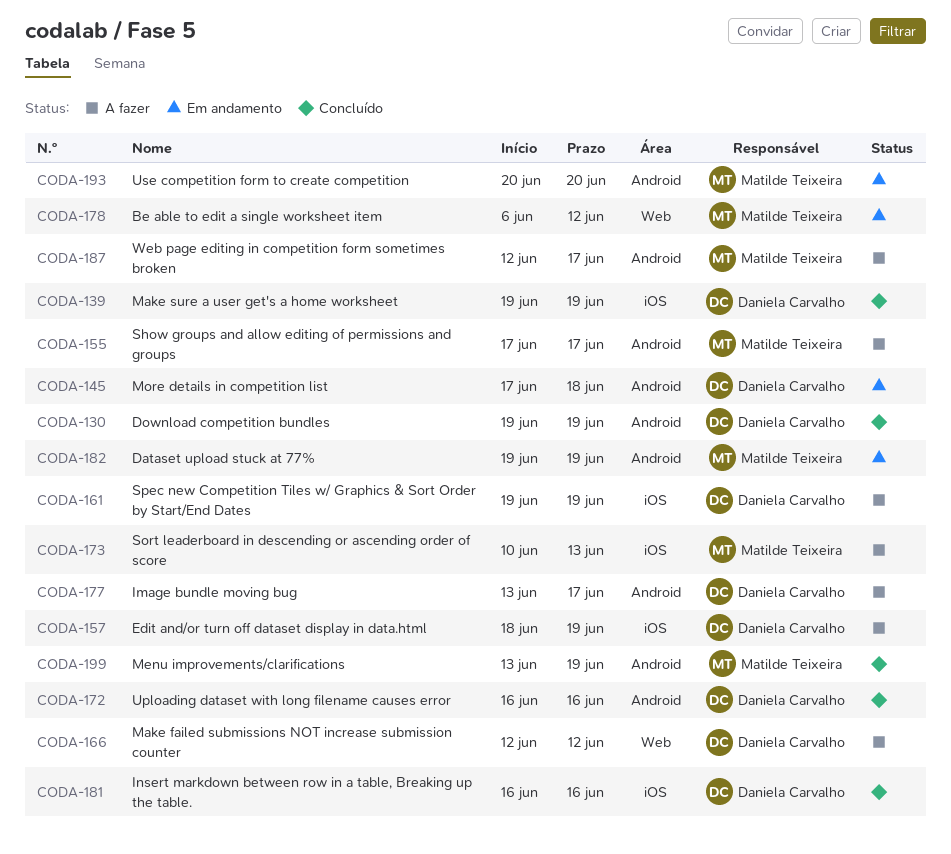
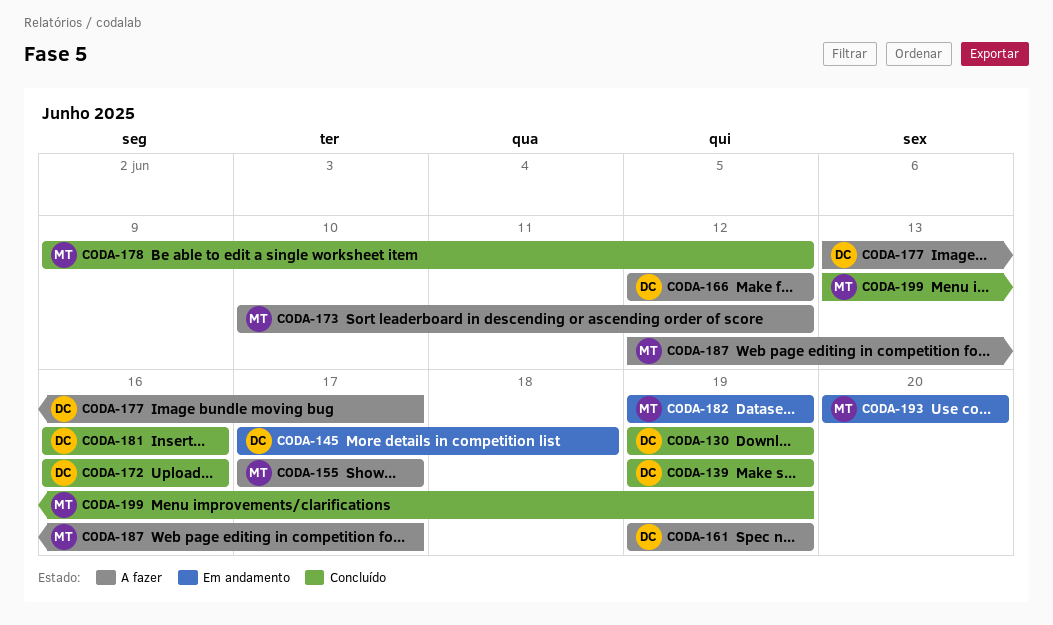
CODA-157: present -> none
CODA-173, due: Jun 13 -> Jun 12
CODA-178, status: Em andamento -> Concluído
CODA-178, start: Jun 6 -> Jun 9

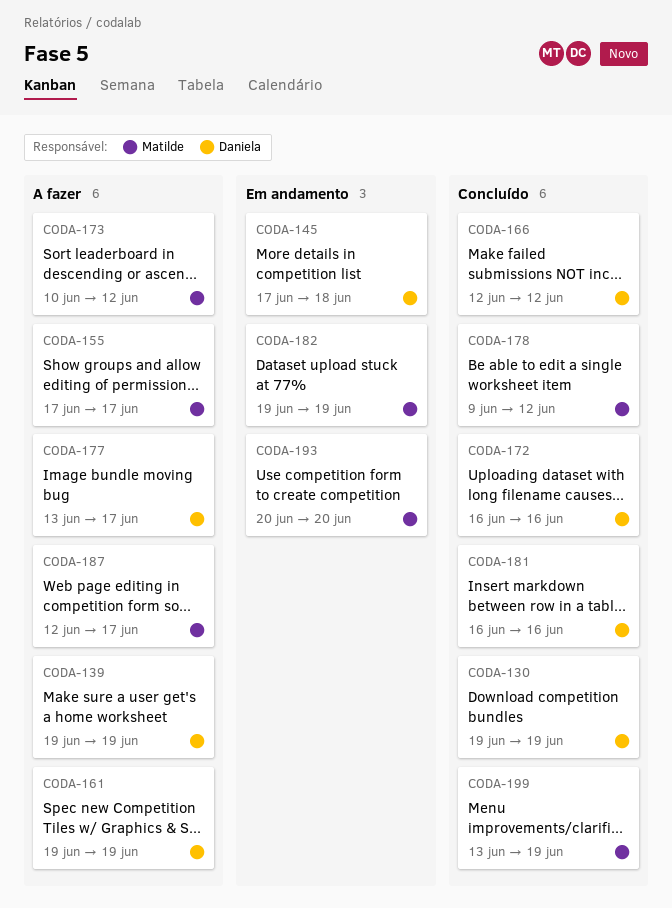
CODA-139, status: Concluído -> A fazer
CODA-166, status: A fazer -> Concluído

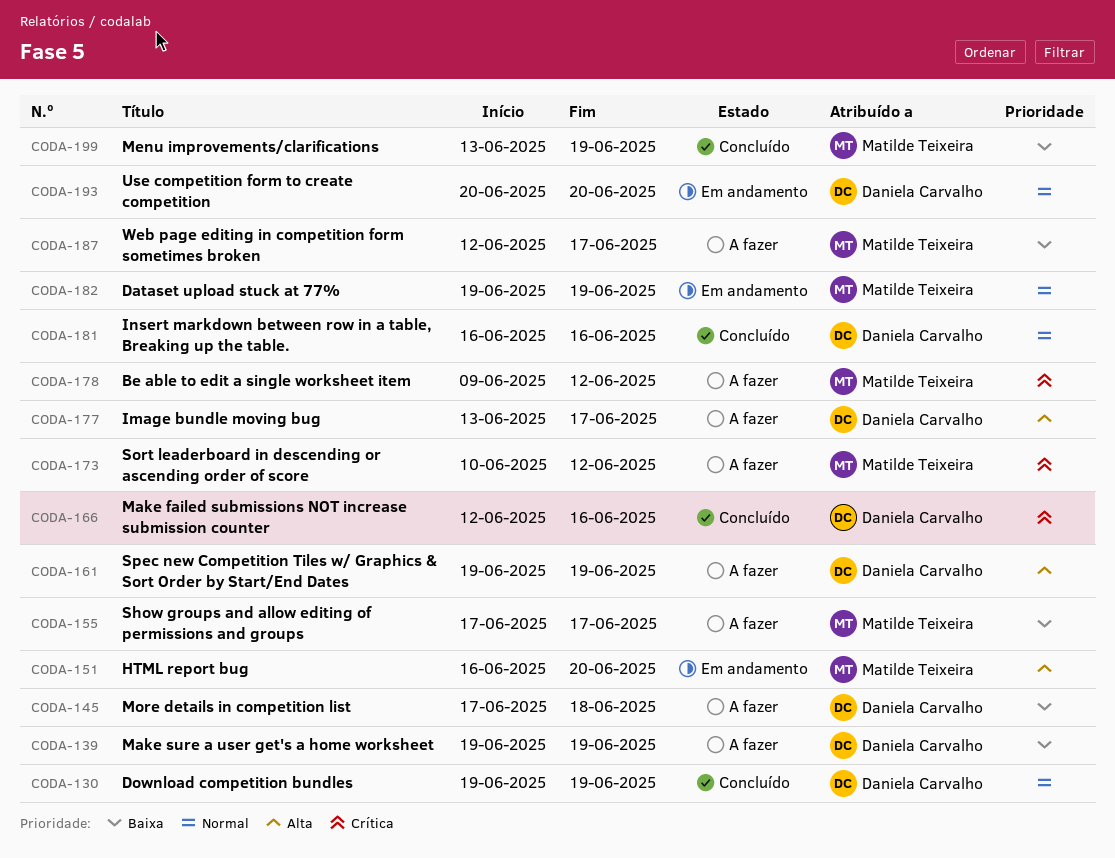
CODA-145, status: Em andamento -> A fazer
CODA-151: none -> present
CODA-166, due: Jun 12 -> Jun 16
CODA-172: present -> none
CODA-178, status: Concluído -> A fazer
CODA-193, owner: Matilde Teixeira -> Daniela Carvalho

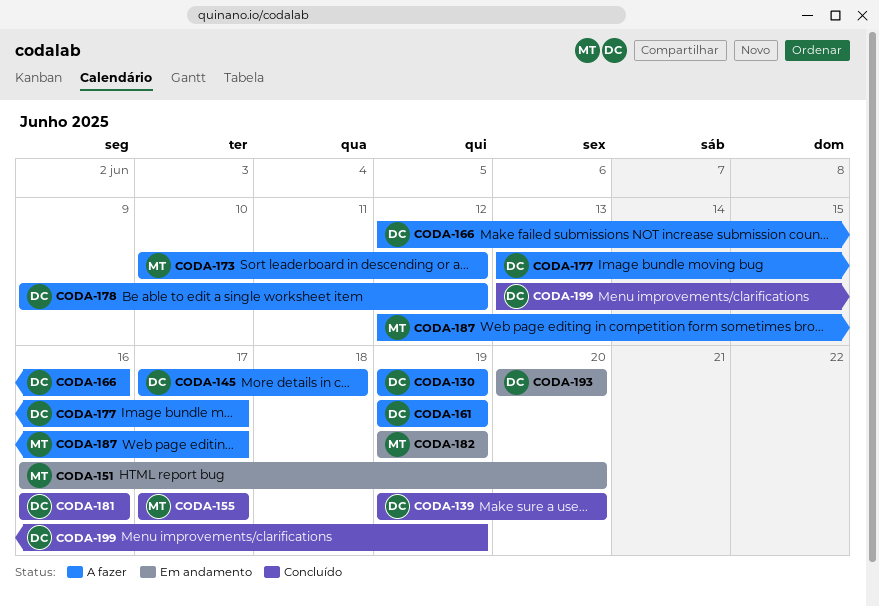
CODA-130, status: Concluído -> A fazer
CODA-139, status: A fazer -> Concluído
CODA-139, due: Jun 19 -> Jun 20
CODA-155, status: A fazer -> Concluído
CODA-166, status: Concluído -> A fazer
CODA-178, owner: Matilde Teixeira -> Daniela Carvalho
CODA-199, owner: Matilde Teixeira -> Daniela Carvalho

